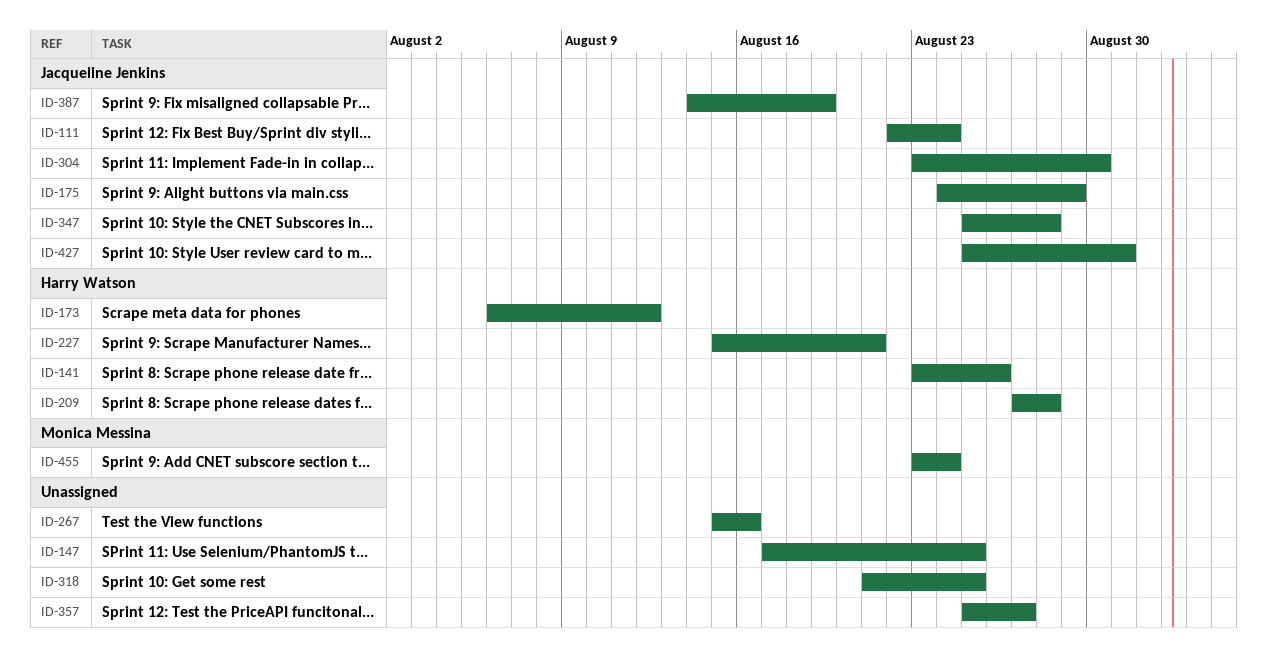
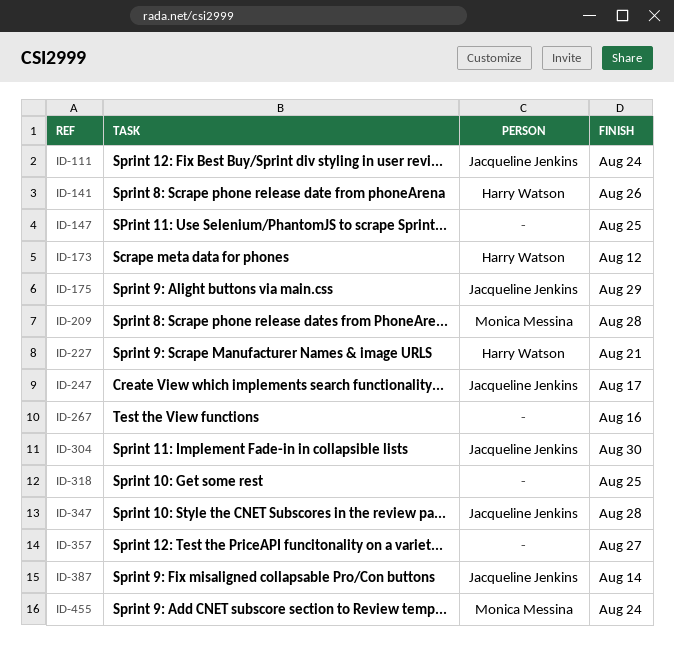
ID-209, owner: Harry Watson -> Monica Messina
ID-247: none -> present
ID-387, due: Aug 19 -> Aug 14
ID-427: present -> none

